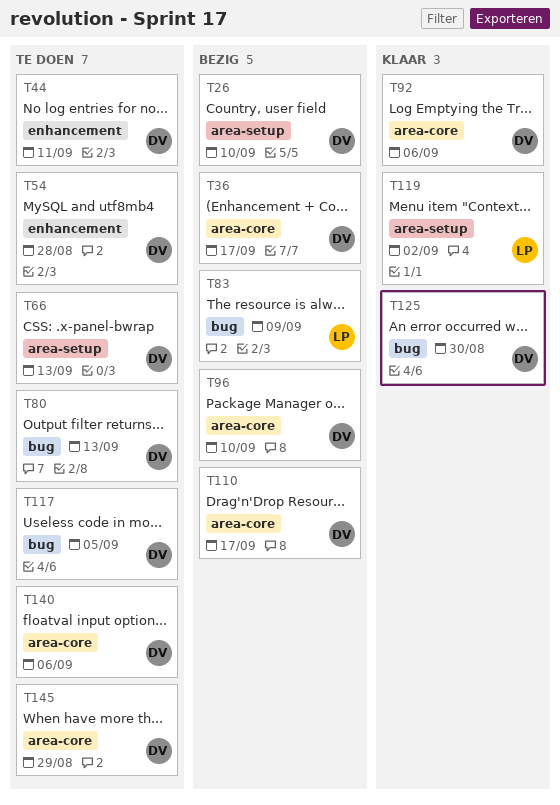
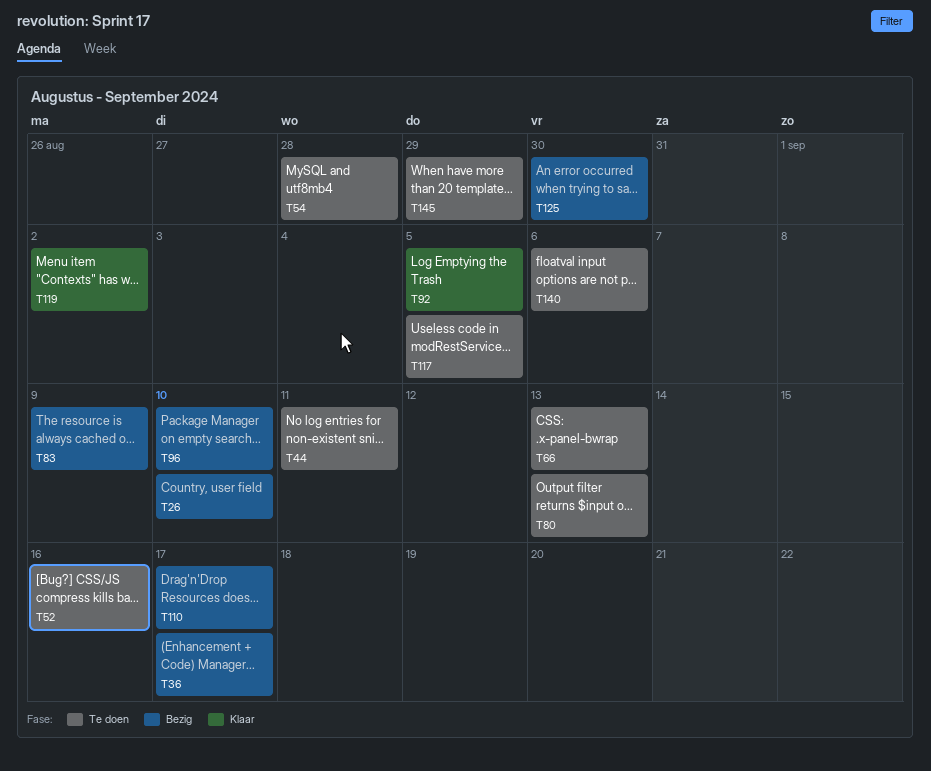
T52: none -> present
T92, due: Sep 6 -> Sep 5
T125, status: Klaar -> Bezig

